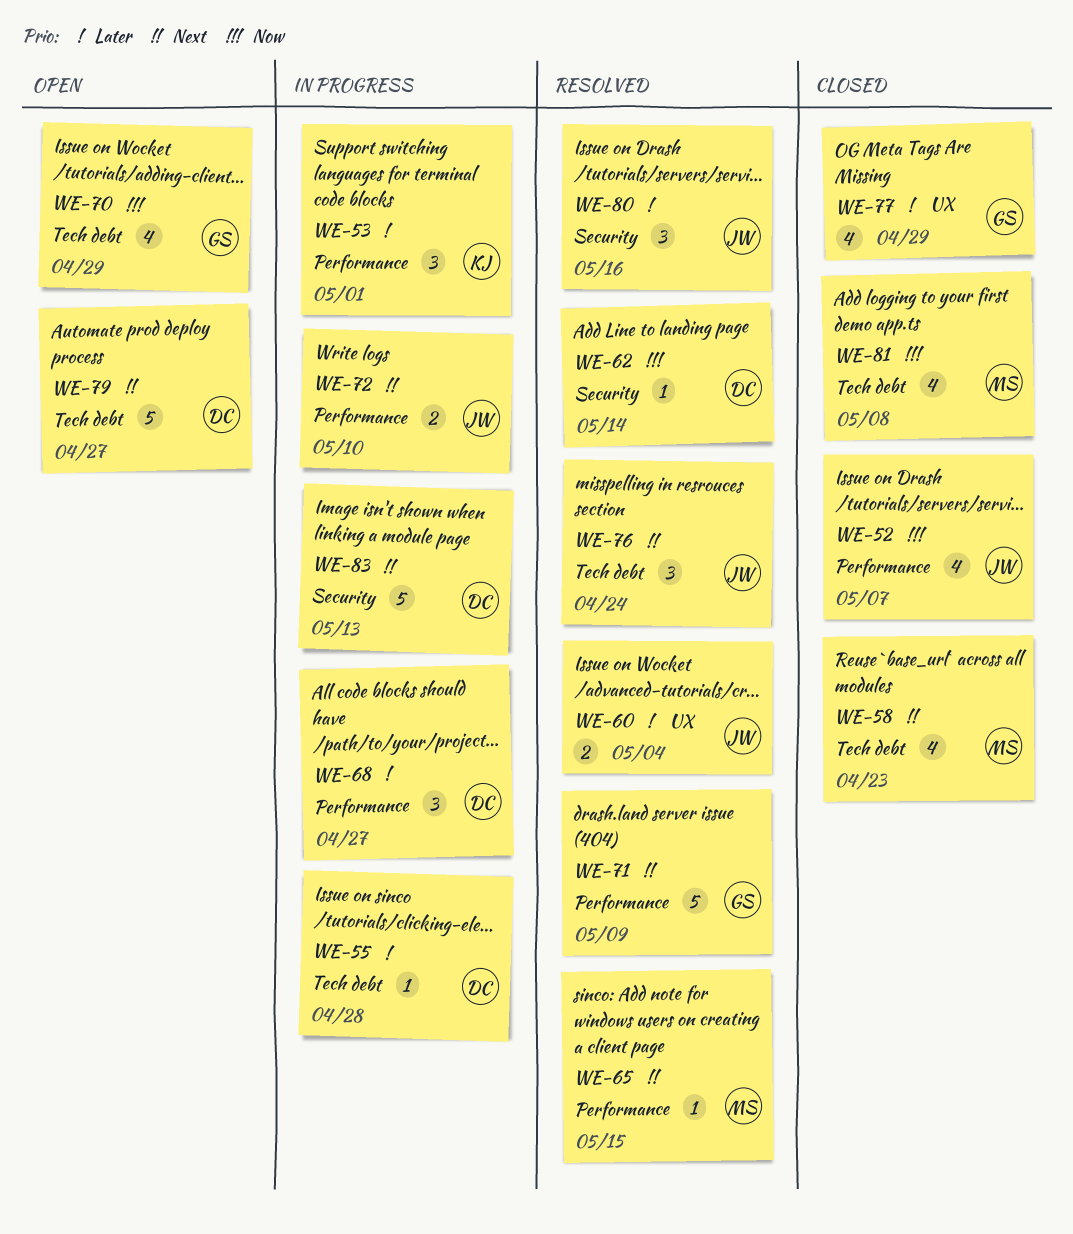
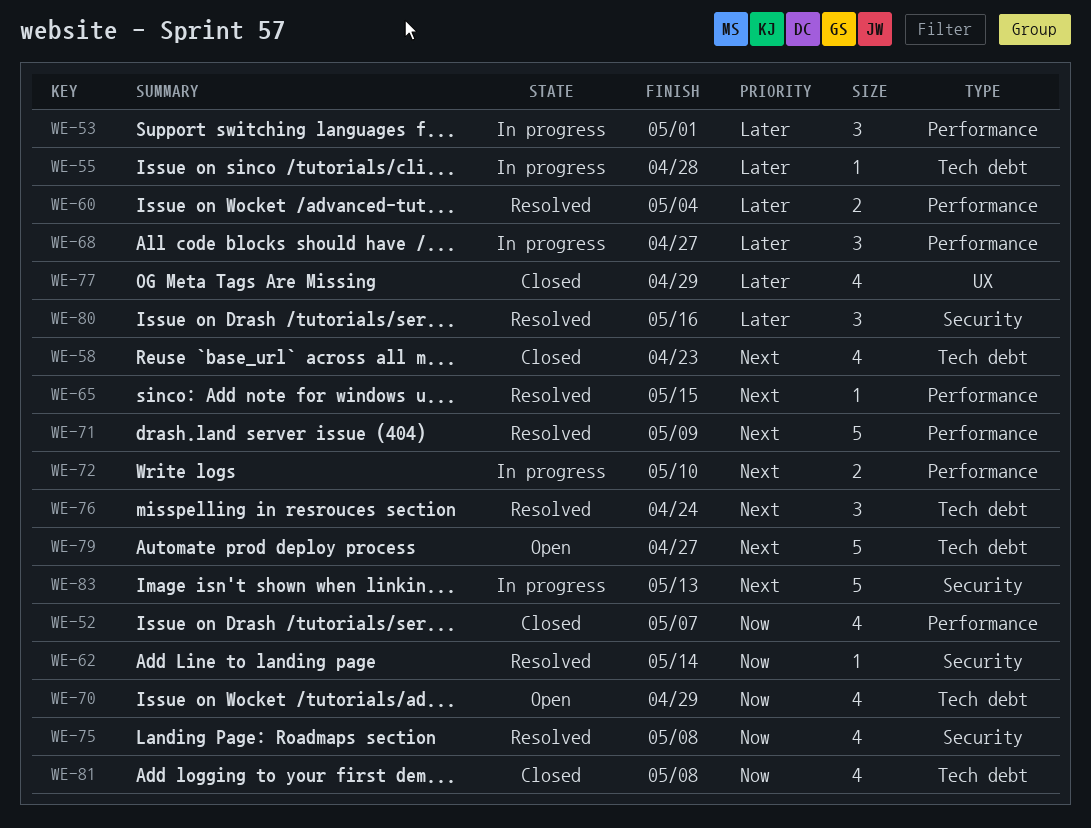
WE-60, label: UX -> Performance
WE-75: none -> present

